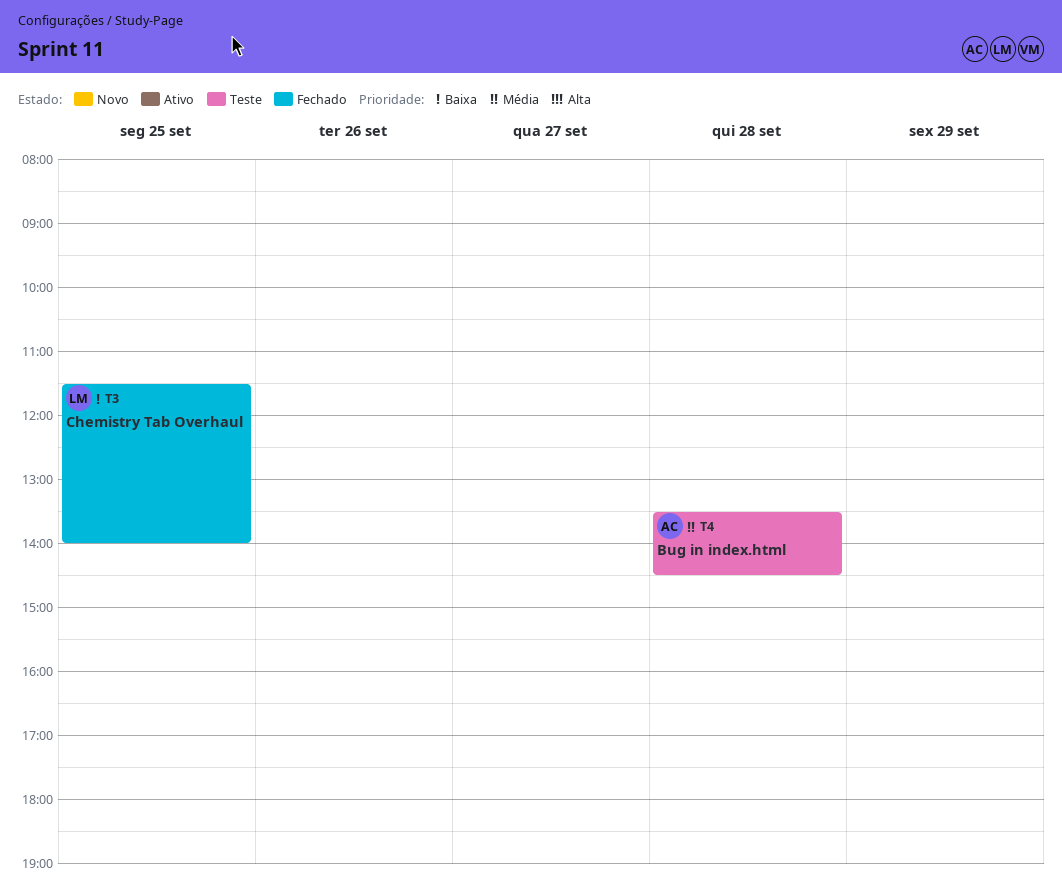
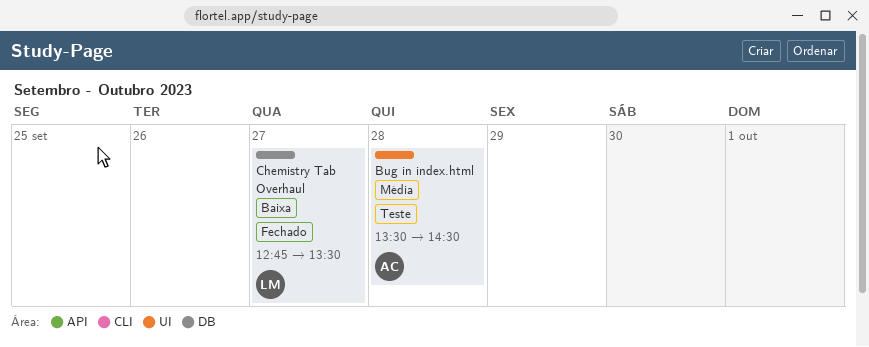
Chemistry Tab Overhaul, day: Sep 25 -> Sep 27
Chemistry Tab Overhaul, begins: 11:30 -> 12:45
Chemistry Tab Overhaul, ends: 14:00 -> 13:30

